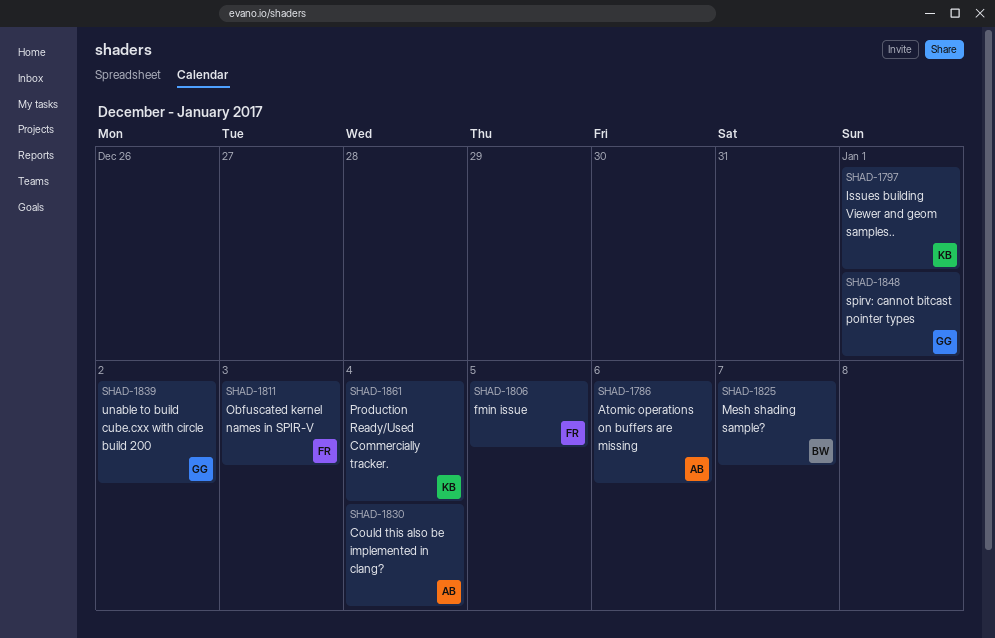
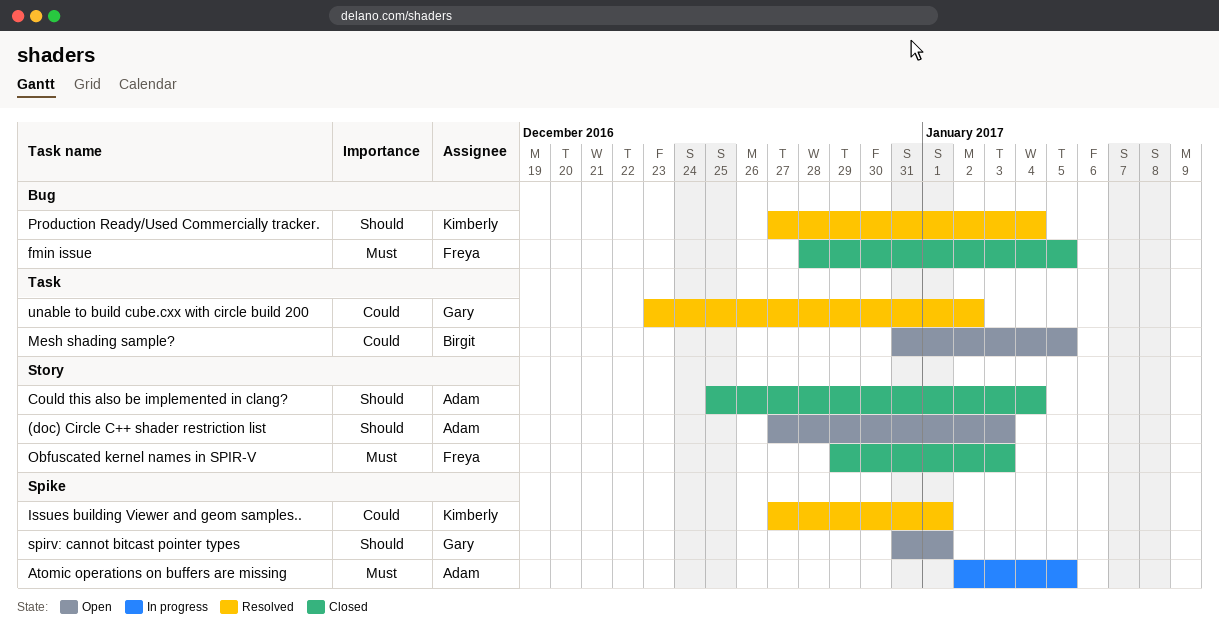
(doc) Circle C++ shader restriction list: none -> present
Atomic operations on buffers are missing, due: Jan 6 -> Jan 5
Mesh shading sample?, due: Jan 7 -> Jan 5

